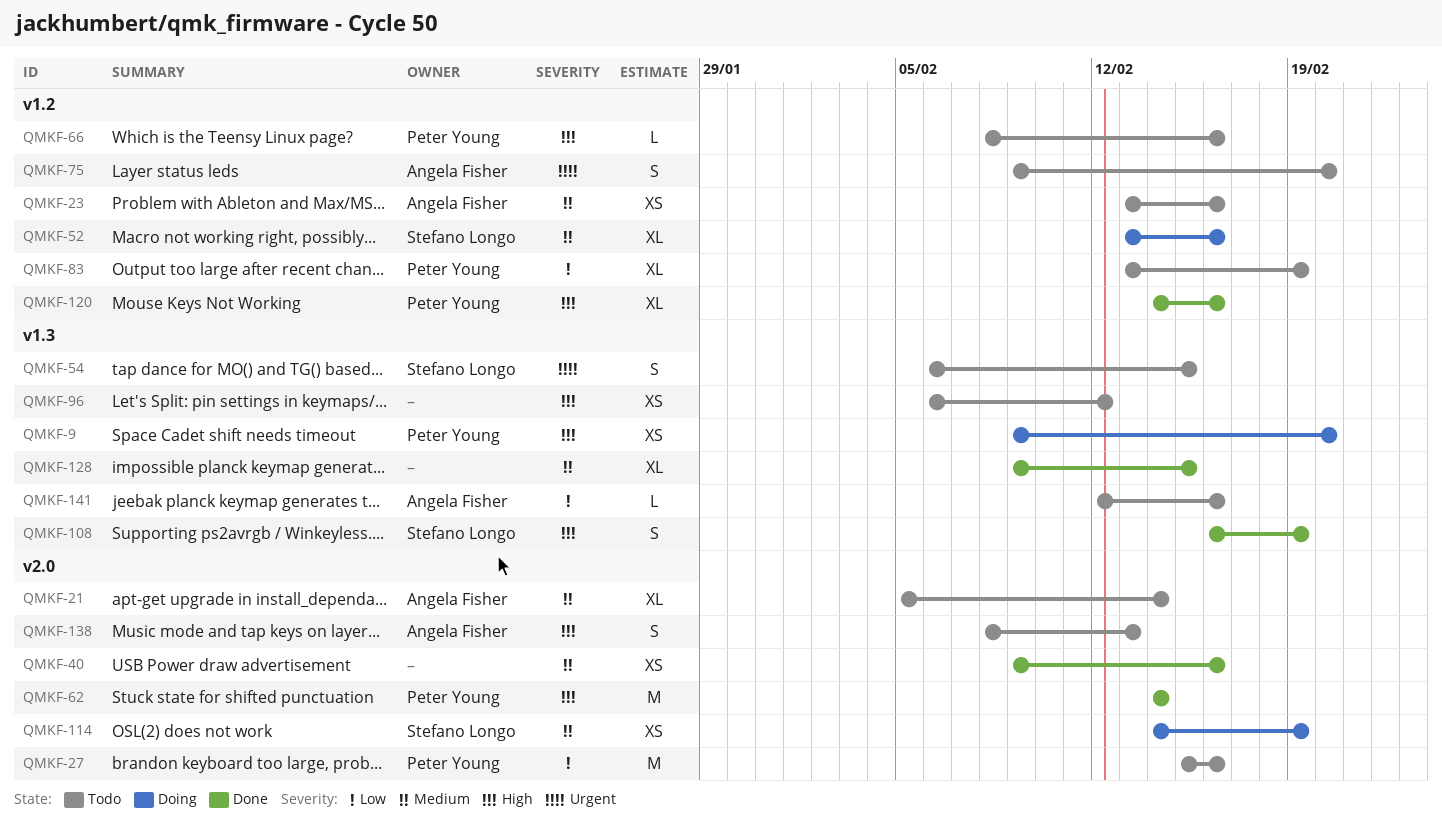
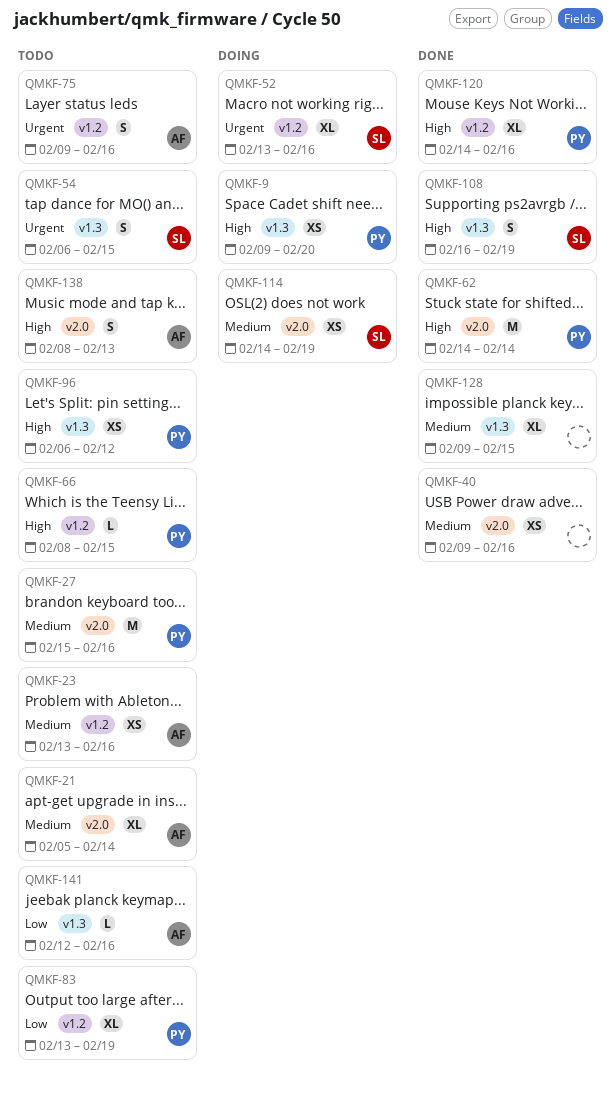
QMKF-27, priority: Low -> Medium
QMKF-52, priority: Medium -> Urgent
QMKF-66, due: Feb 16 -> Feb 15
QMKF-75, due: Feb 20 -> Feb 16
QMKF-96, owner: none -> Peter Young

